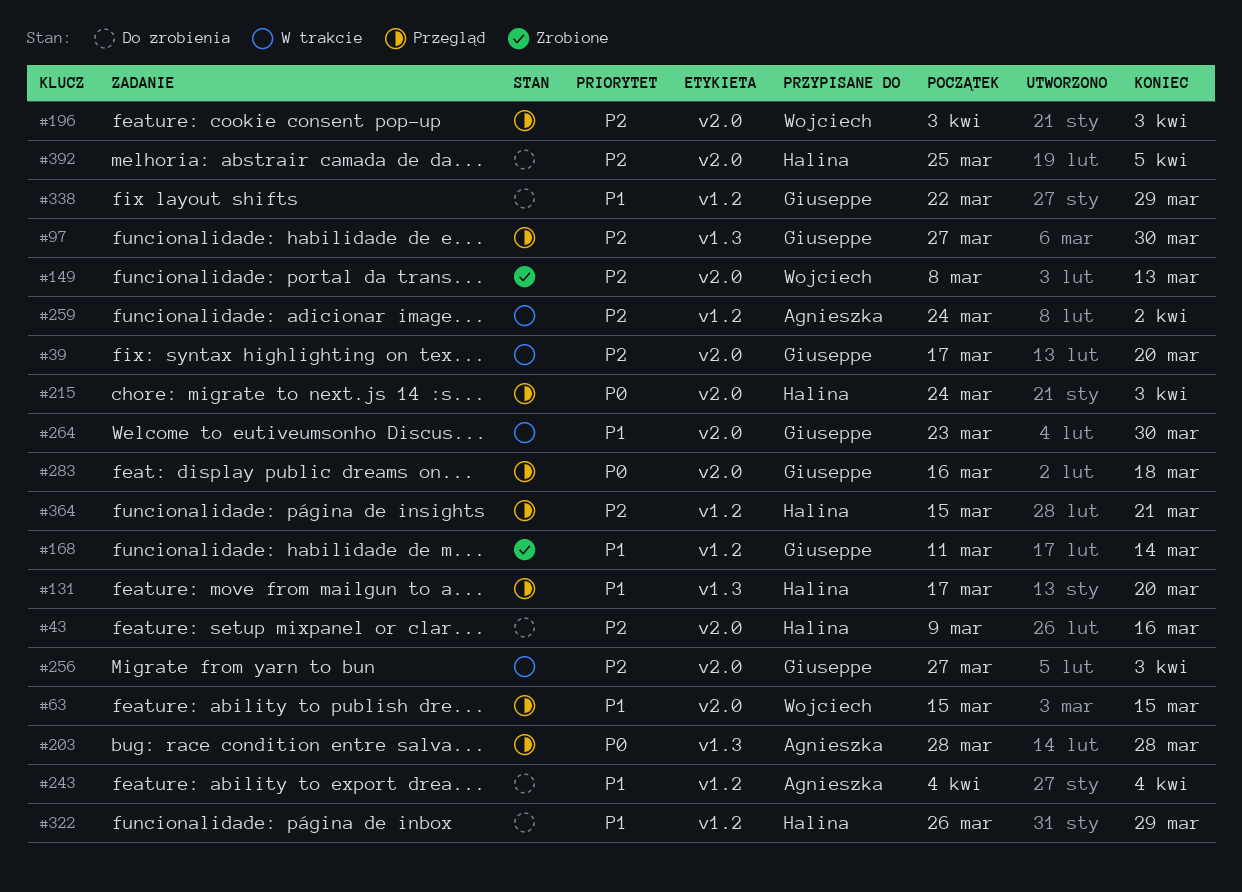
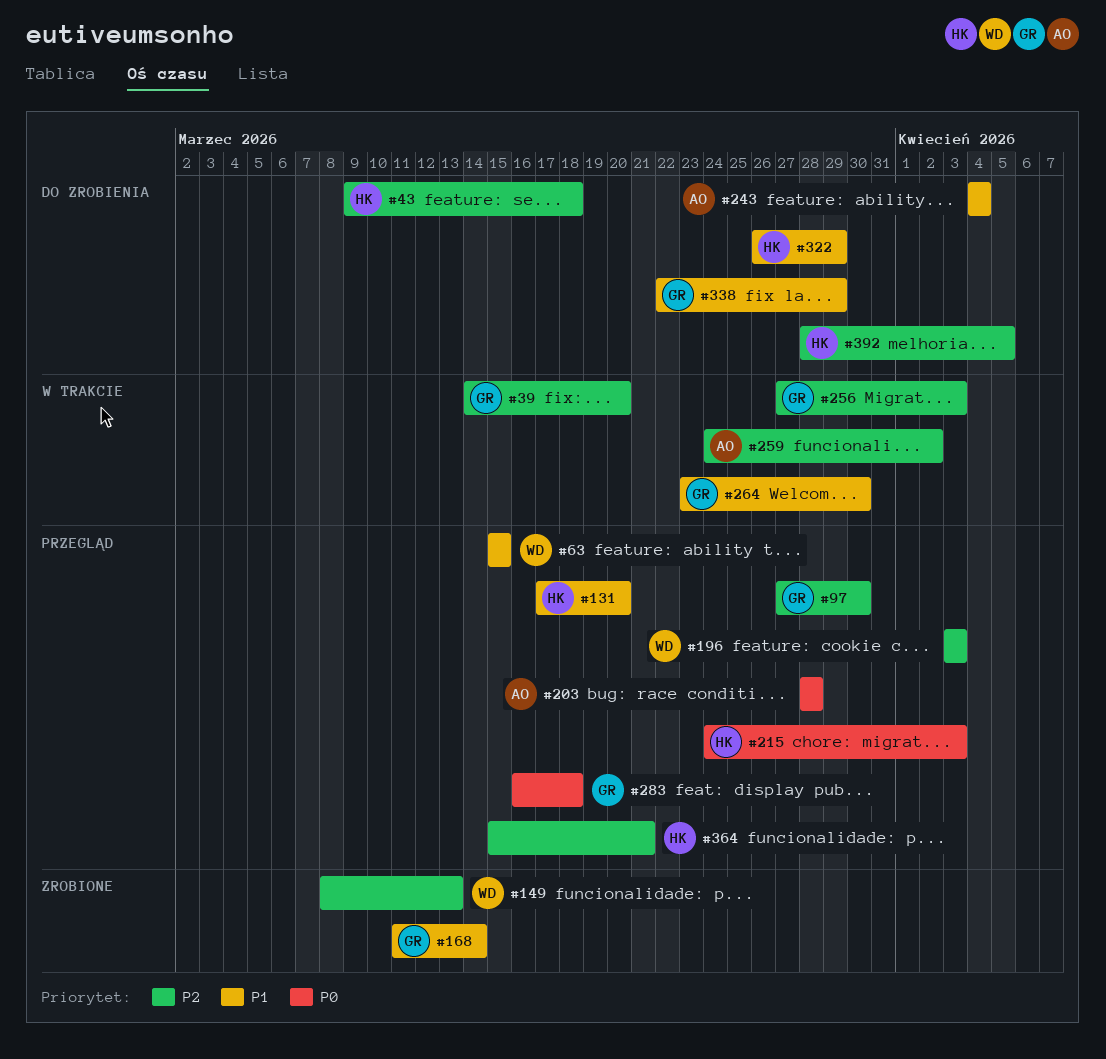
#39, start: Mar 17 -> Mar 14
#43, due: Mar 16 -> Mar 18
#392, start: Mar 25 -> Mar 28

